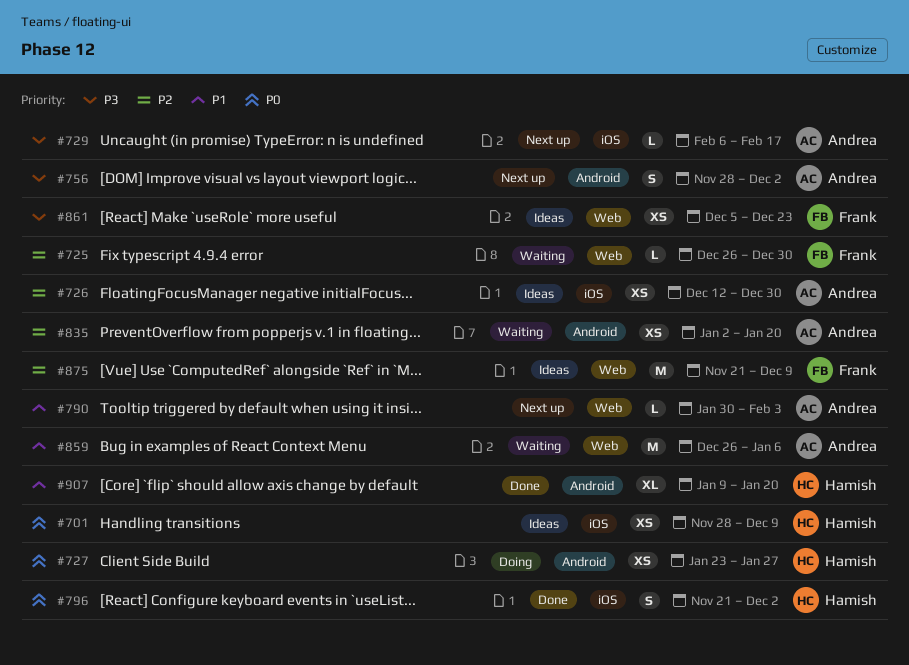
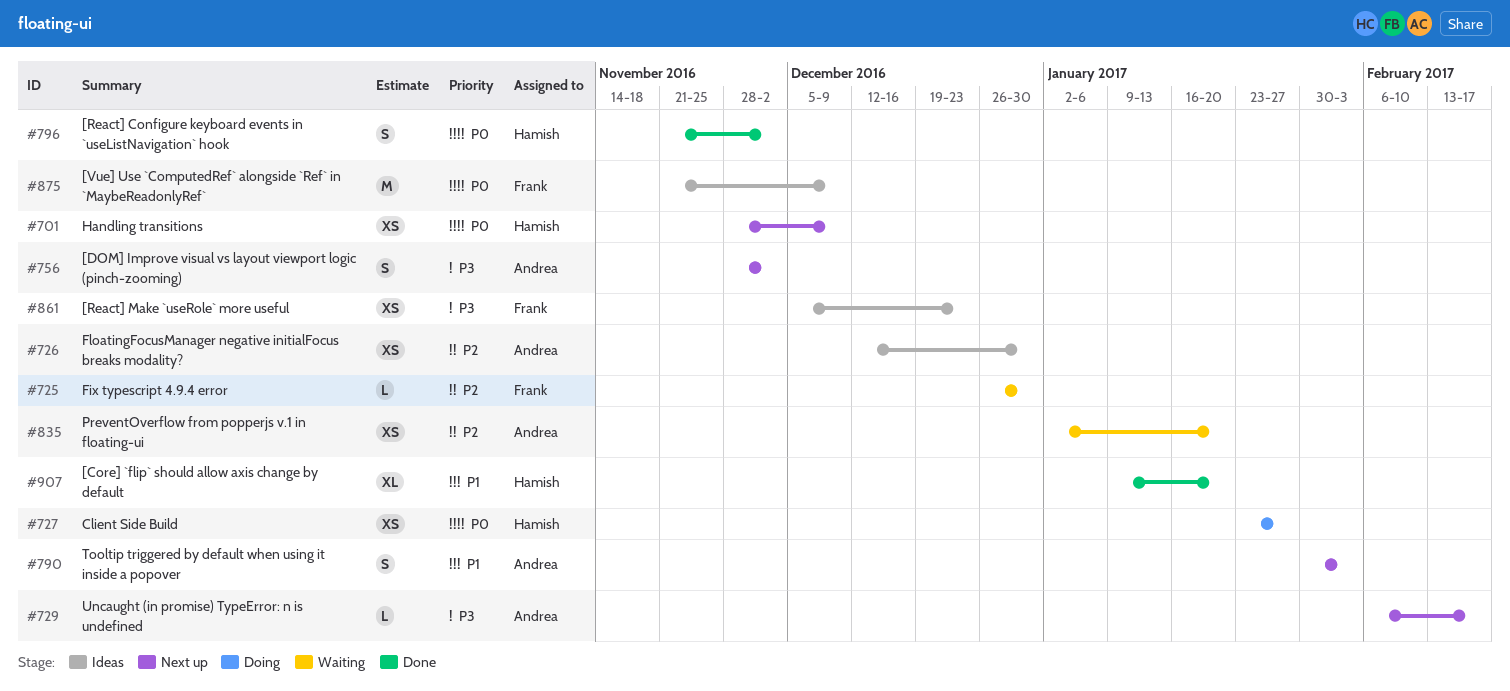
#701, status: Ideas -> Next up
#790, estimate: L -> S
#859: present -> none
#875, priority: P2 -> P0

